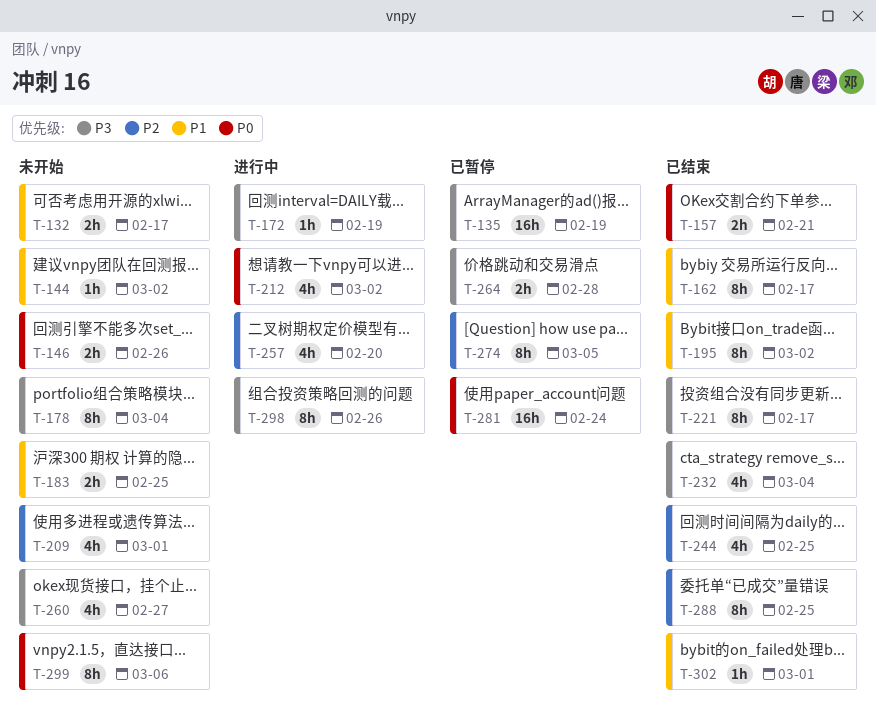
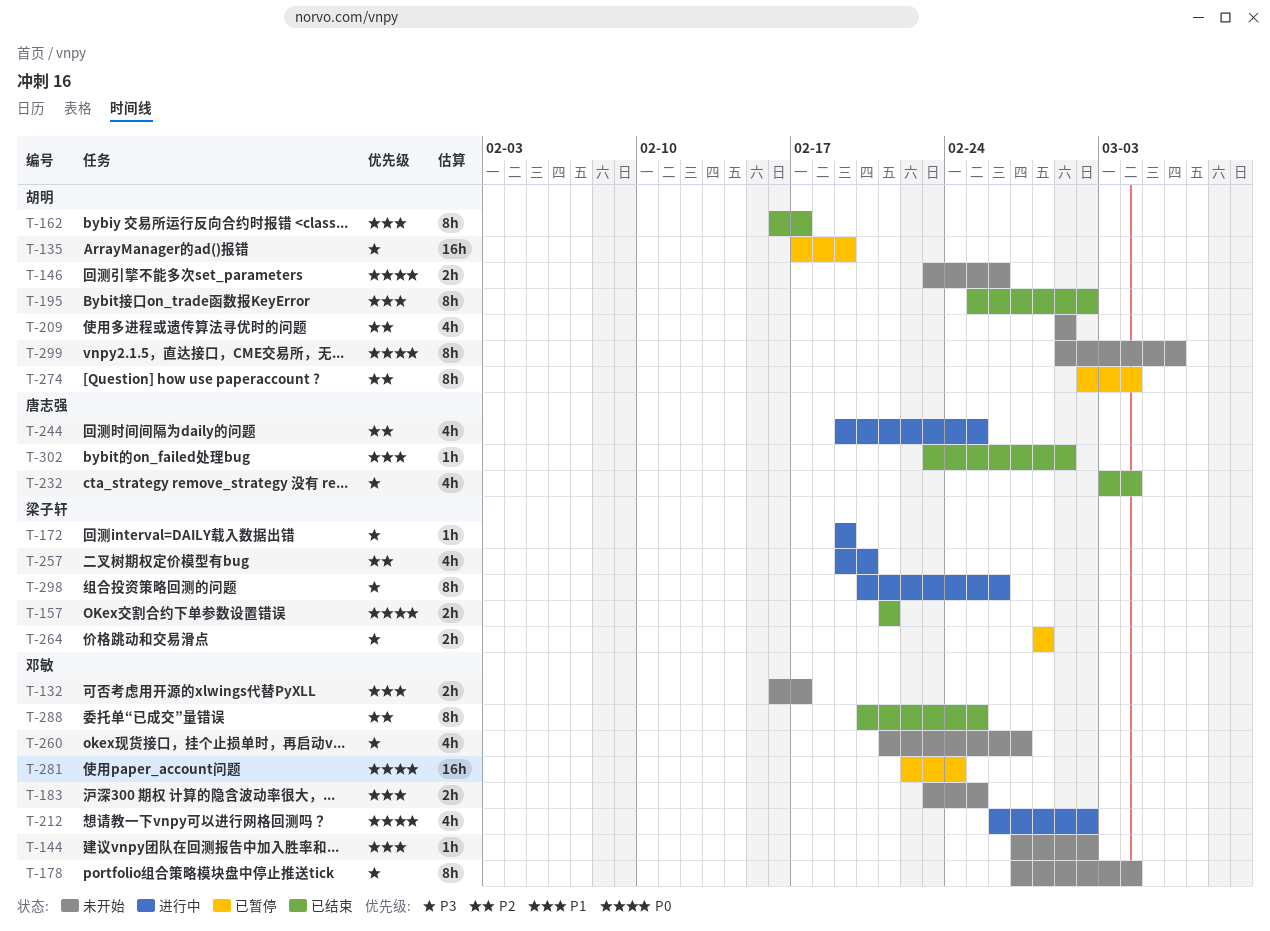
T-221: present -> none
T-244, status: 已结束 -> 进行中
T-274, due: Mar 5 -> Mar 4

